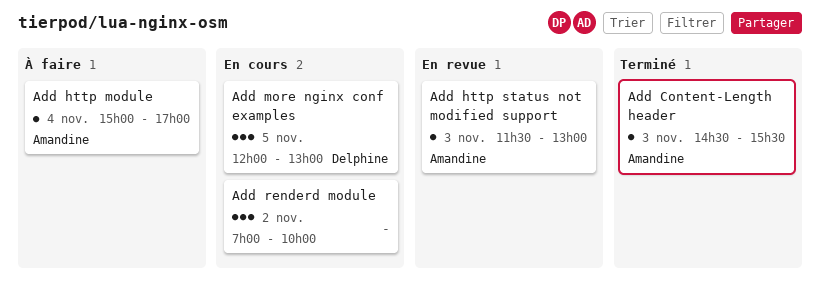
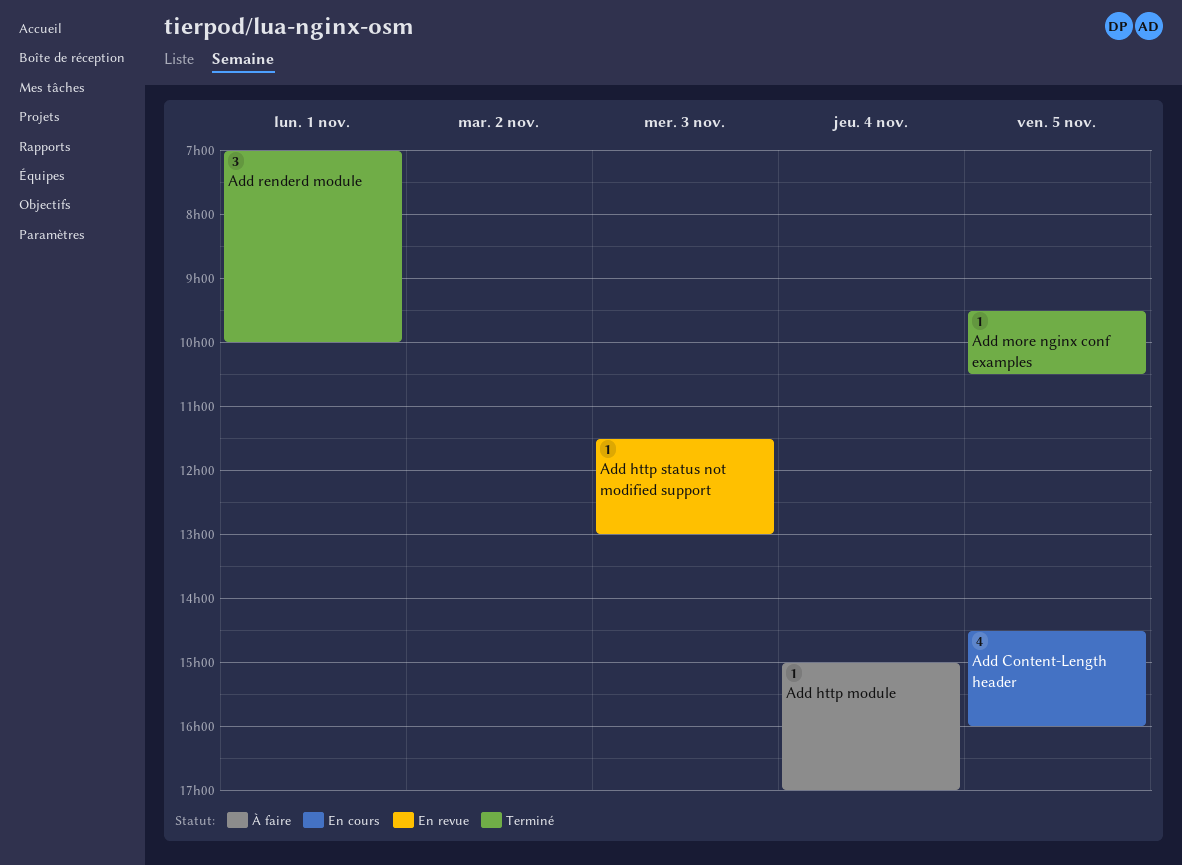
Add Content-Length header, status: Terminé -> En cours
Add Content-Length header, estimate: 1 -> 4
Add Content-Length header, day: Nov 3 -> Nov 5
Add Content-Length header, ends: 15:30 -> 16:00
Add more nginx conf examples, status: En cours -> Terminé
Add more nginx conf examples, estimate: 3 -> 1
Add more nginx conf examples, begins: 12:00 -> 09:30
Add more nginx conf examples, ends: 13:00 -> 10:30
Add renderd module, status: En cours -> Terminé
Add renderd module, day: Nov 2 -> Nov 1

